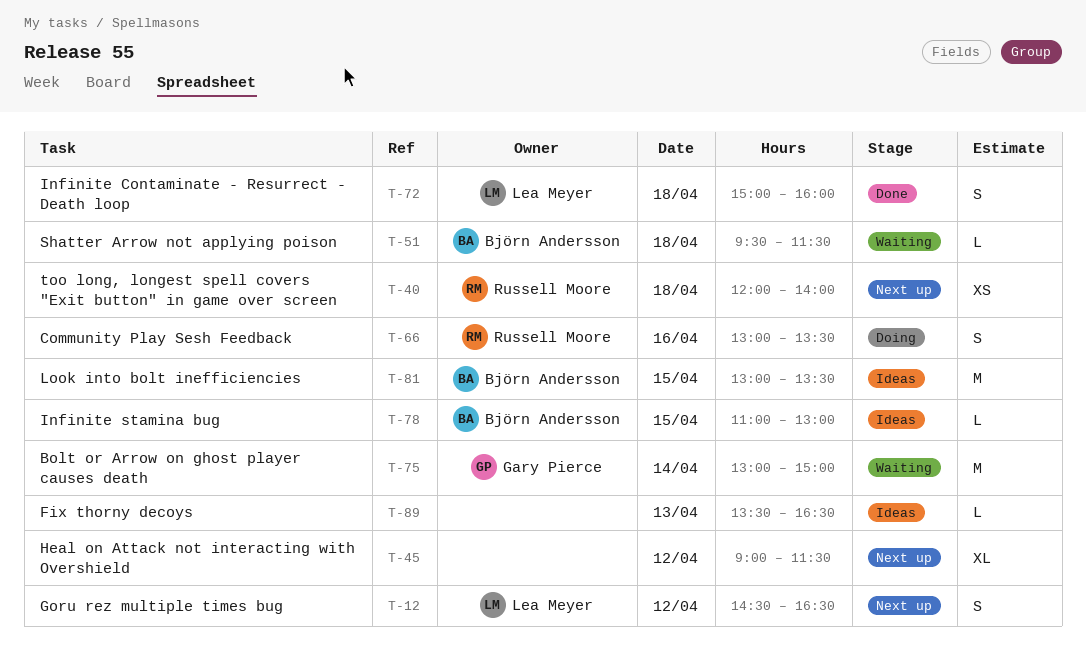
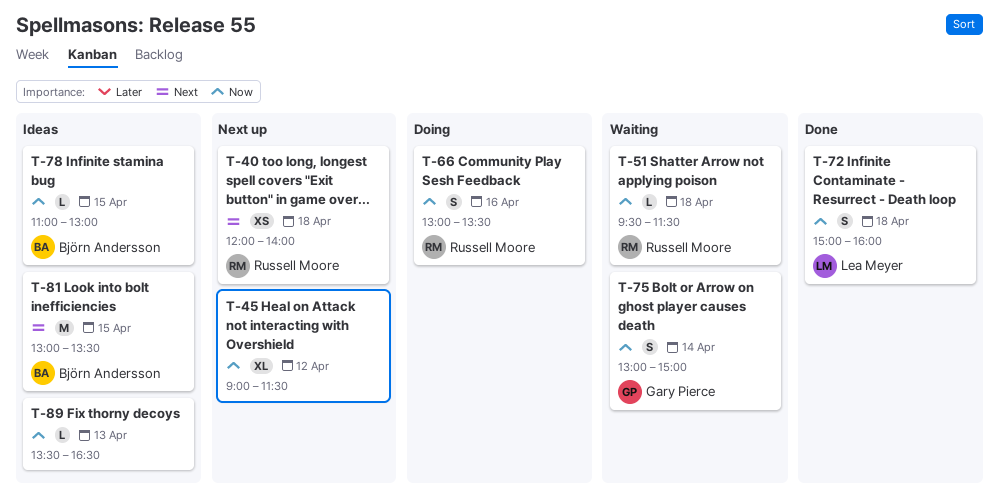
T-12: present -> none
T-51, owner: Björn Andersson -> Russell Moore
T-75, estimate: M -> S

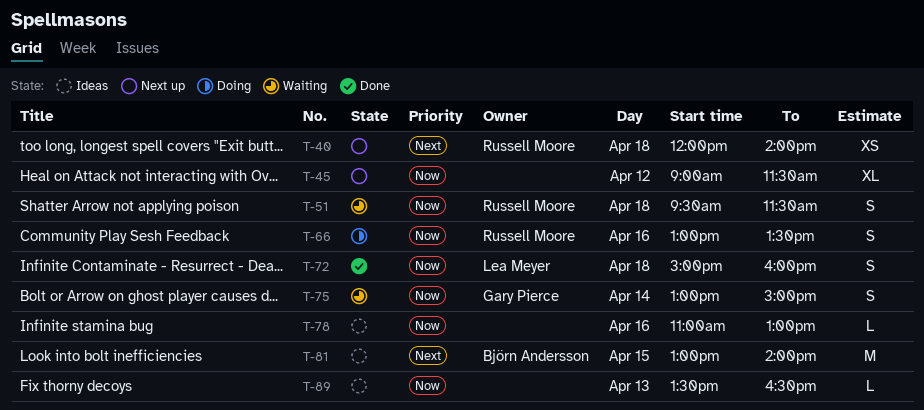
T-51, estimate: L -> S
T-78, owner: Björn Andersson -> none
T-78, day: Apr 15 -> Apr 16
T-81, ends: 13:30 -> 14:00

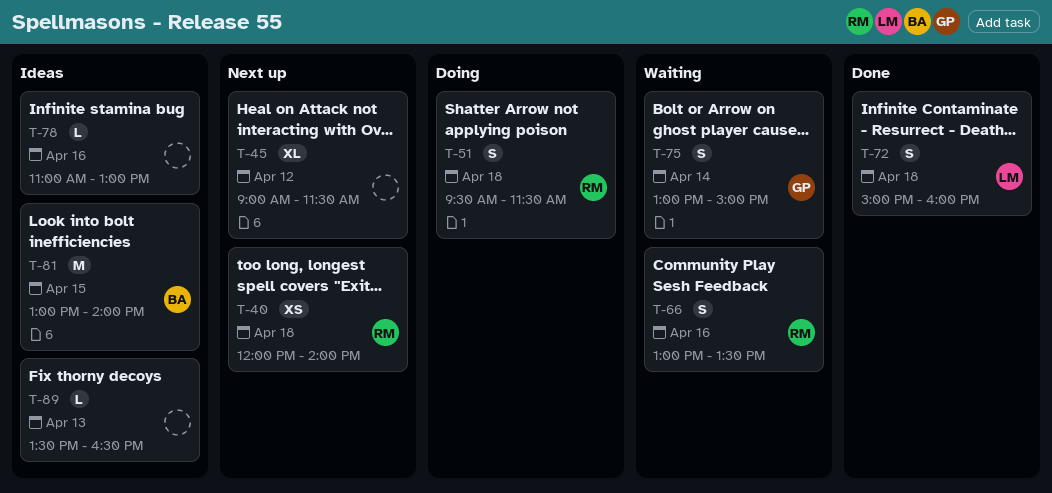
T-51, status: Waiting -> Doing
T-66, status: Doing -> Waiting

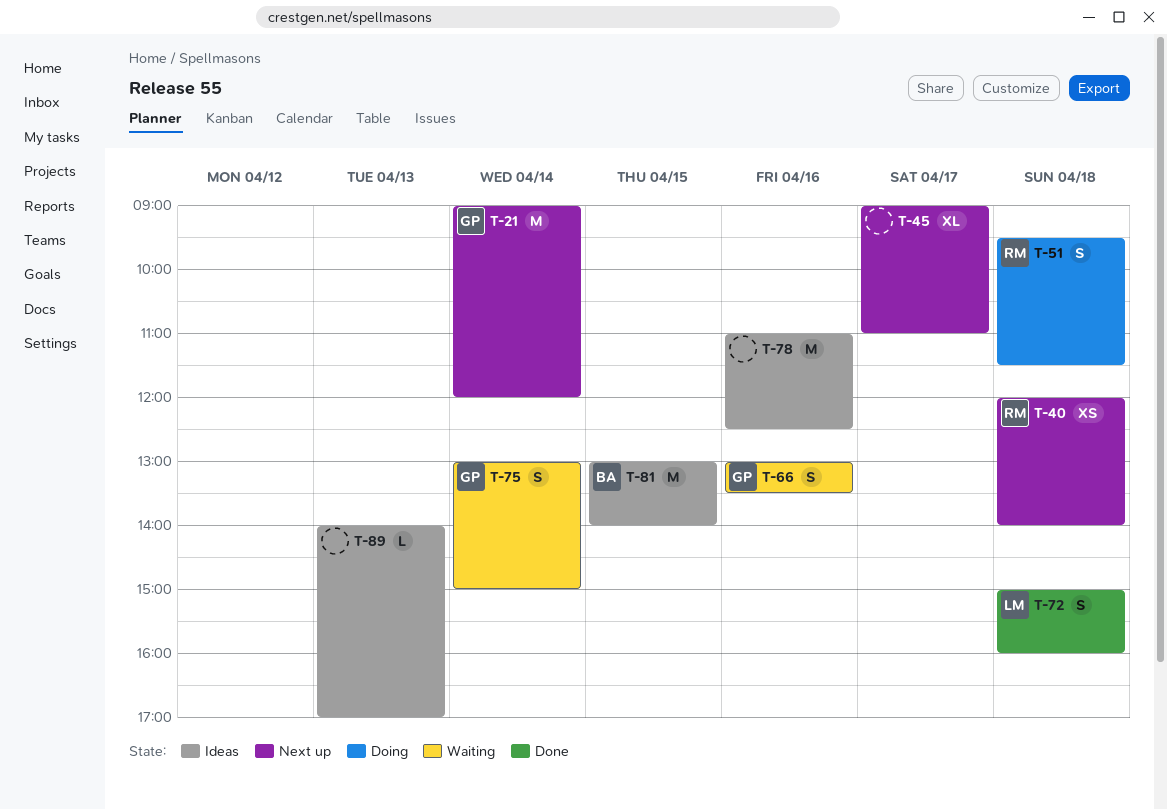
T-21: none -> present
T-45, day: Apr 12 -> Apr 17
T-45, ends: 11:30 -> 11:00
T-66, owner: RM -> GP
T-78, estimate: L -> M
T-78, ends: 13:00 -> 12:30
T-89, begins: 13:30 -> 14:00
T-89, ends: 16:30 -> 17:00

